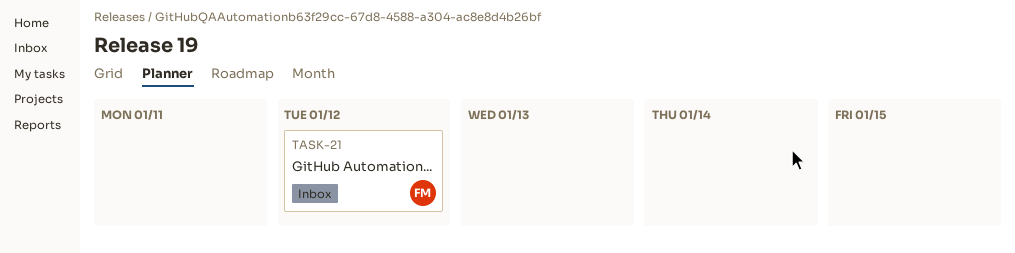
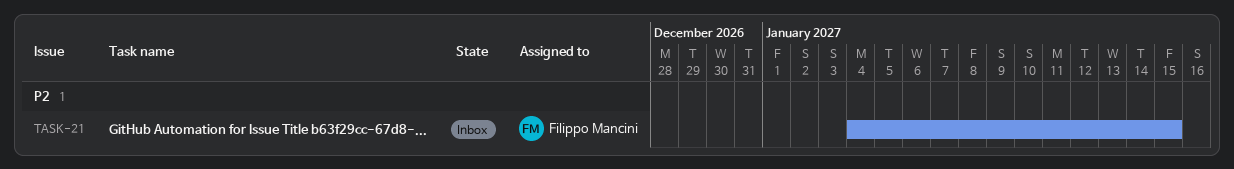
TASK-21, due: Jan 12 -> Jan 15

